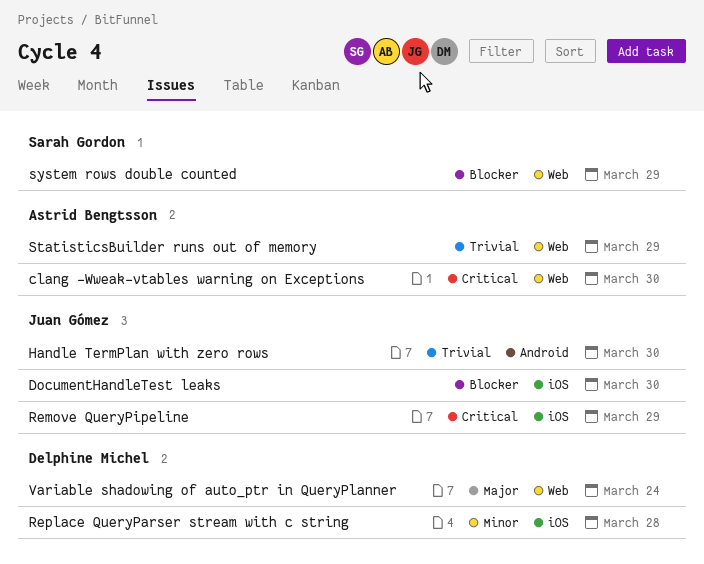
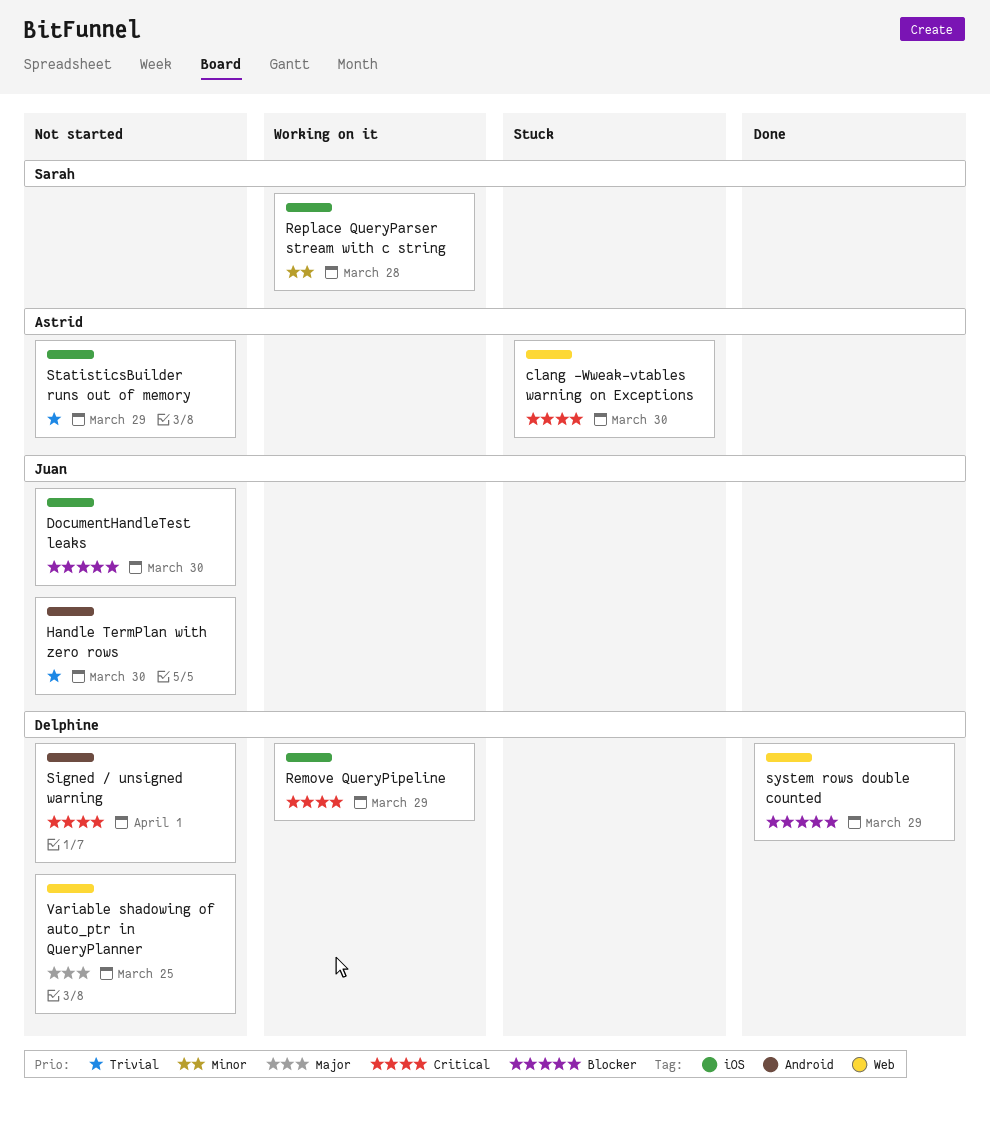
Remove QueryPipeline, owner: Juan Gómez -> Delphine Michel
Replace QueryParser stream with c string, owner: Delphine Michel -> Sarah Gordon
Signed / unsigned warning: none -> present
StatisticsBuilder runs out of memory, label: Web -> iOS
system rows double counted, owner: Sarah Gordon -> Delphine Michel
Variable shadowing of auto_ptr in QueryPlanner, due: Mar 24 -> Mar 25

